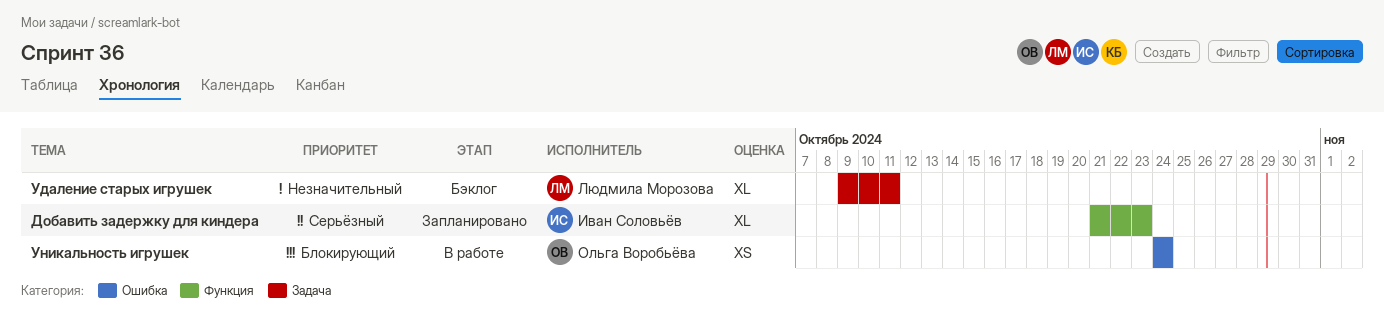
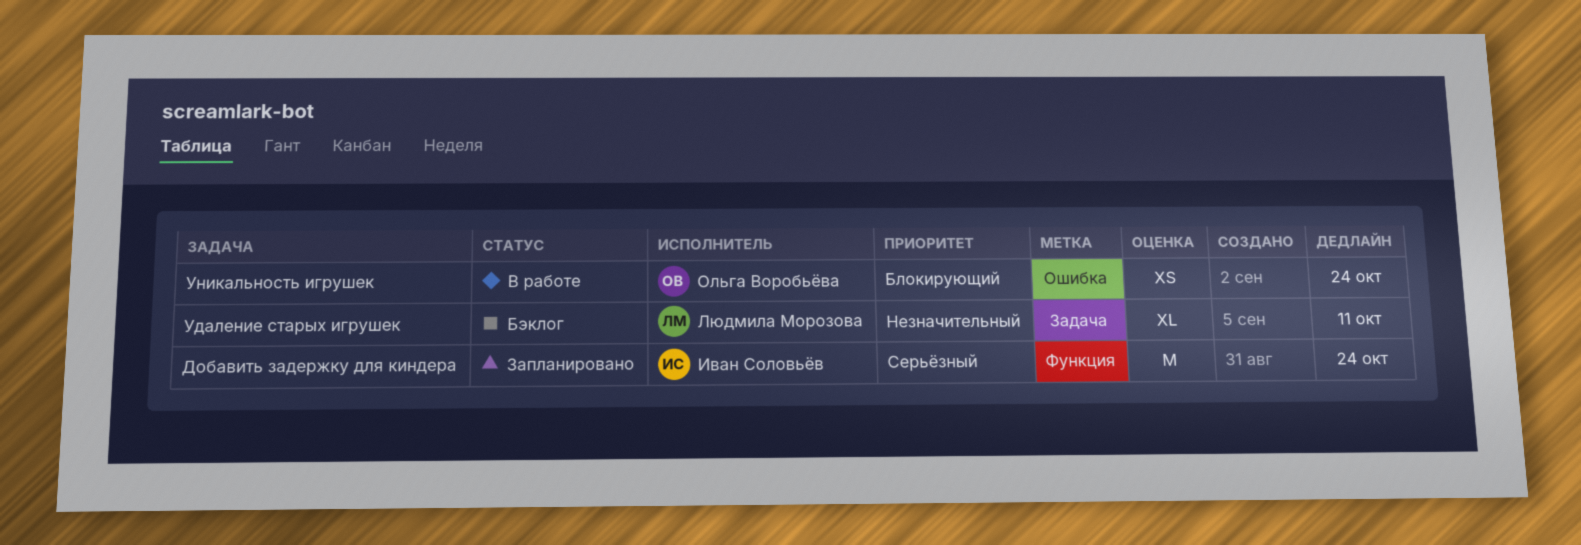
Добавить задержку для киндера, estimate: XL -> M
Добавить задержку для киндера, due: Oct 23 -> Oct 24

